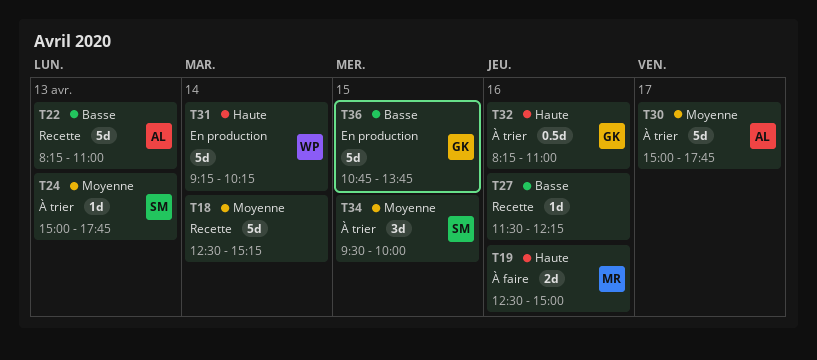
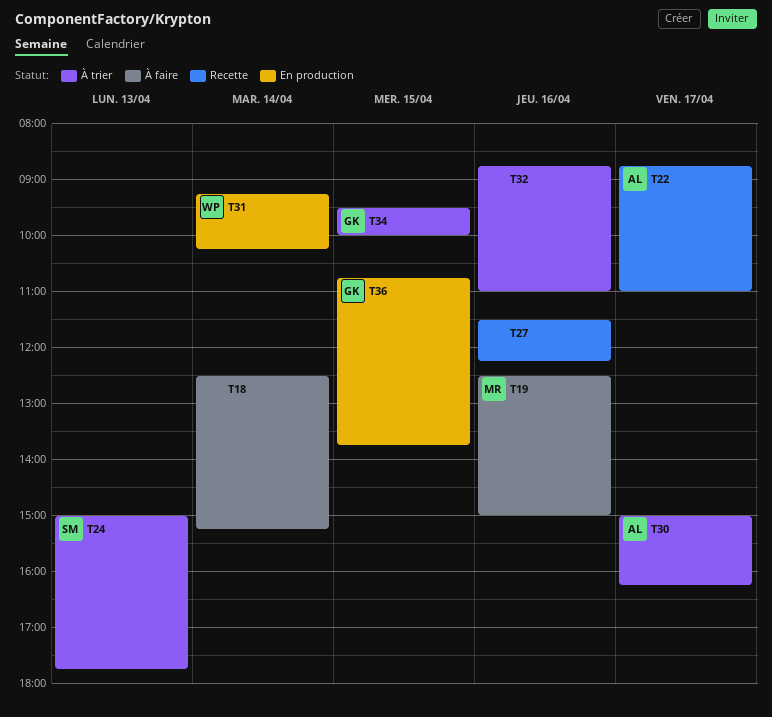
T18, status: Recette -> À faire
T22, day: Apr 13 -> Apr 17
T22, begins: 08:15 -> 08:45
T30, ends: 17:45 -> 16:15
T32, owner: GK -> none
T32, begins: 08:15 -> 08:45
T34, owner: SM -> GK

